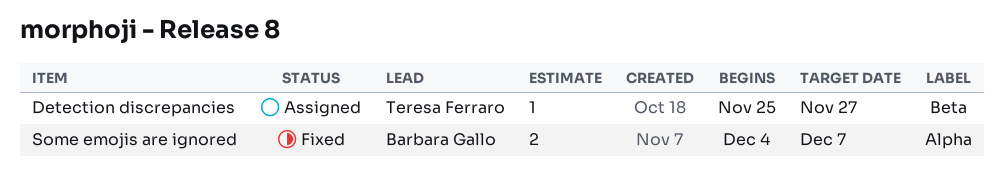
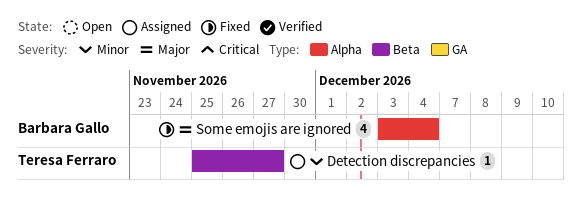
Some emojis are ignored, estimate: 2 -> 4
Some emojis are ignored, start: Dec 4 -> Dec 3
Some emojis are ignored, due: Dec 7 -> Dec 4

